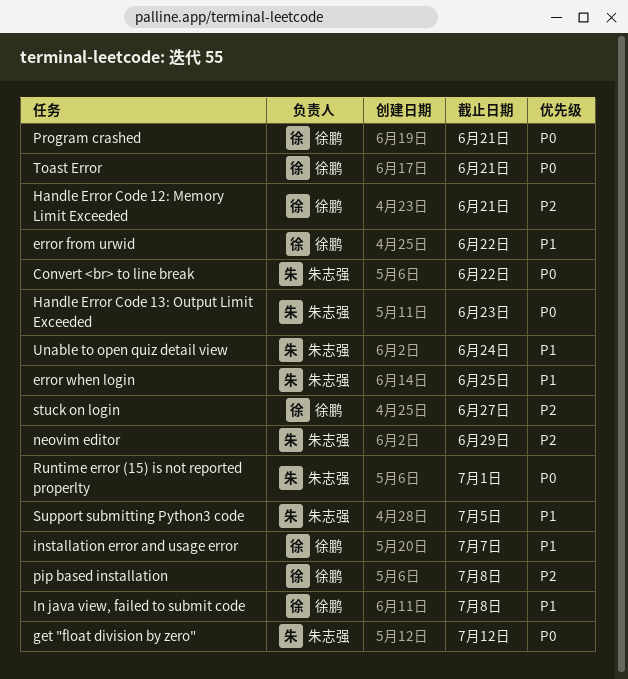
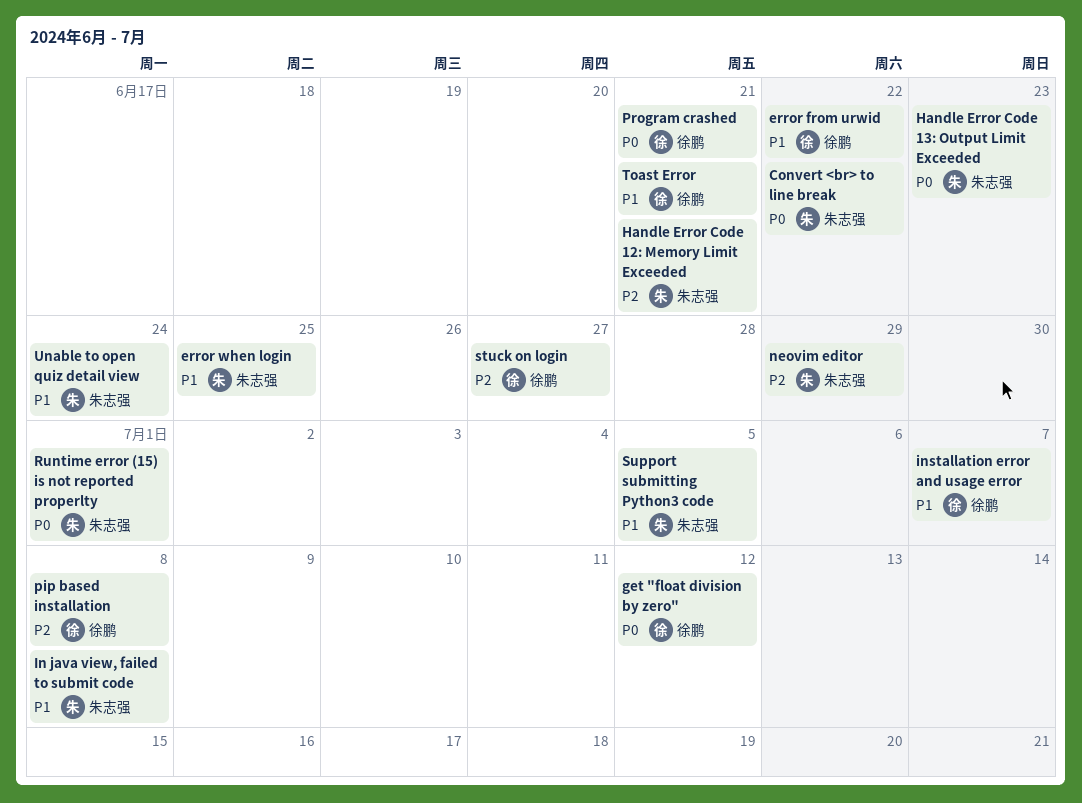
get "float division by zero", owner: 朱志强 -> 徐鹏
Handle Error Code 12: Memory Limit Exceeded, owner: 徐鹏 -> 朱志强
In java view, failed to submit code, owner: 徐鹏 -> 朱志强
Toast Error, priority: P0 -> P1

